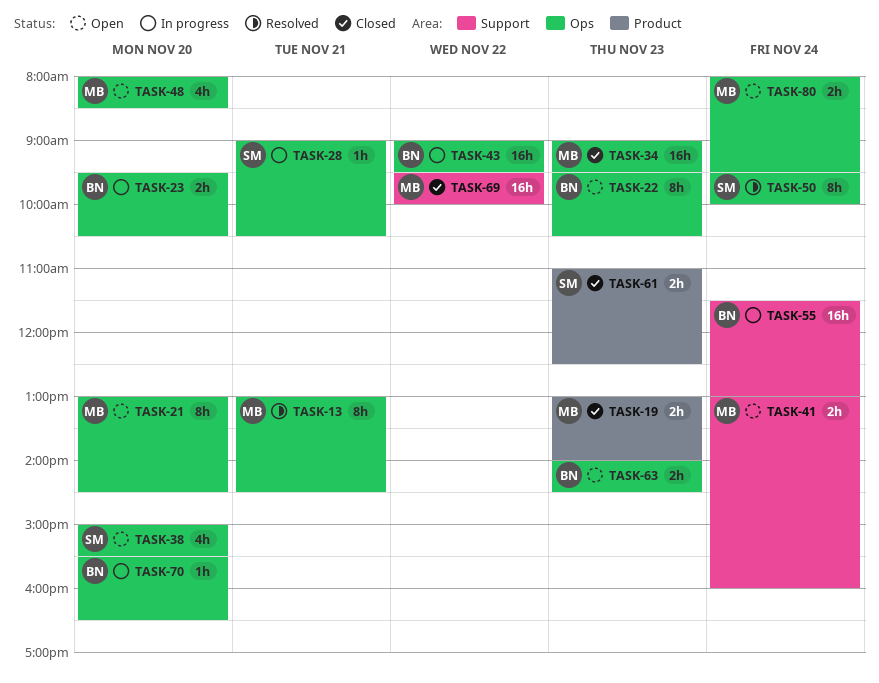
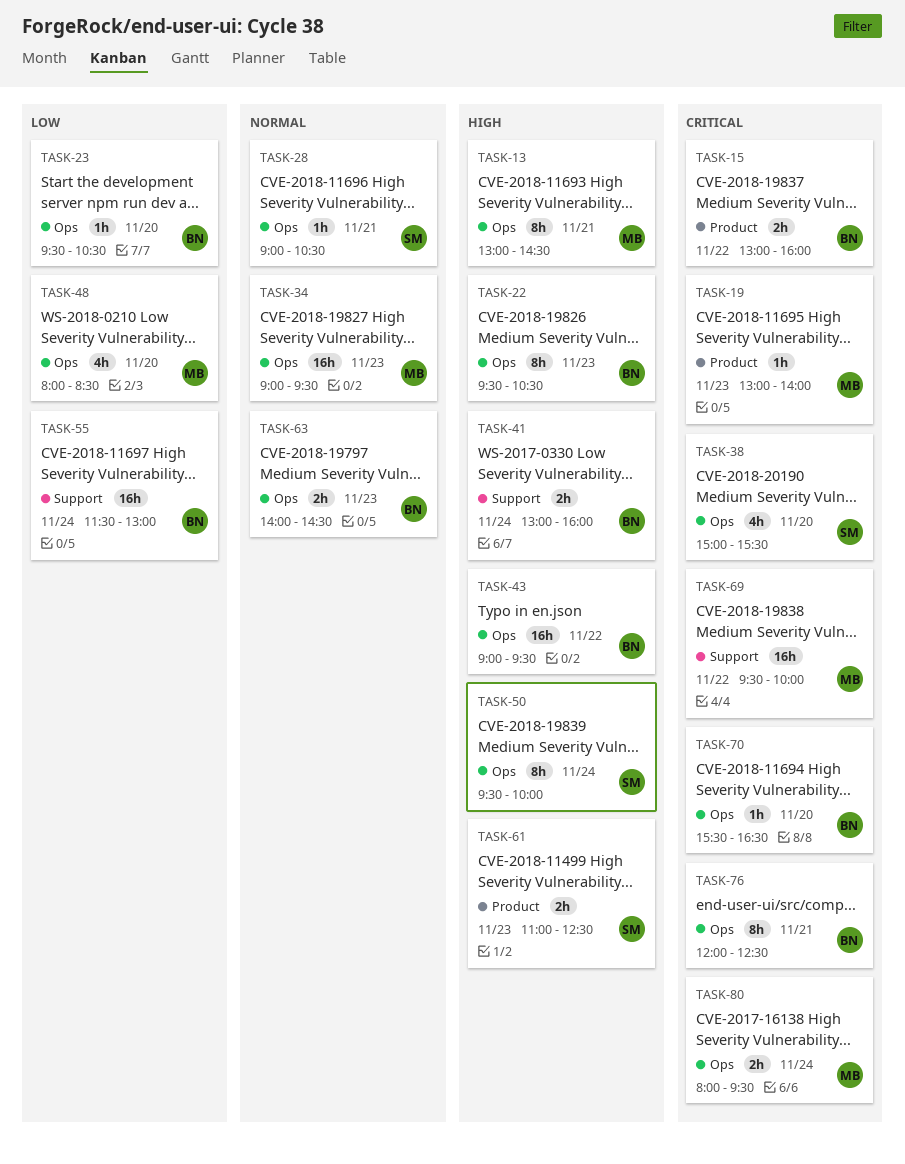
TASK-15: none -> present
TASK-19, estimate: 2h -> 1h
TASK-21: present -> none
TASK-23, estimate: 2h -> 1h
TASK-41, owner: MB -> BN
TASK-76: none -> present

